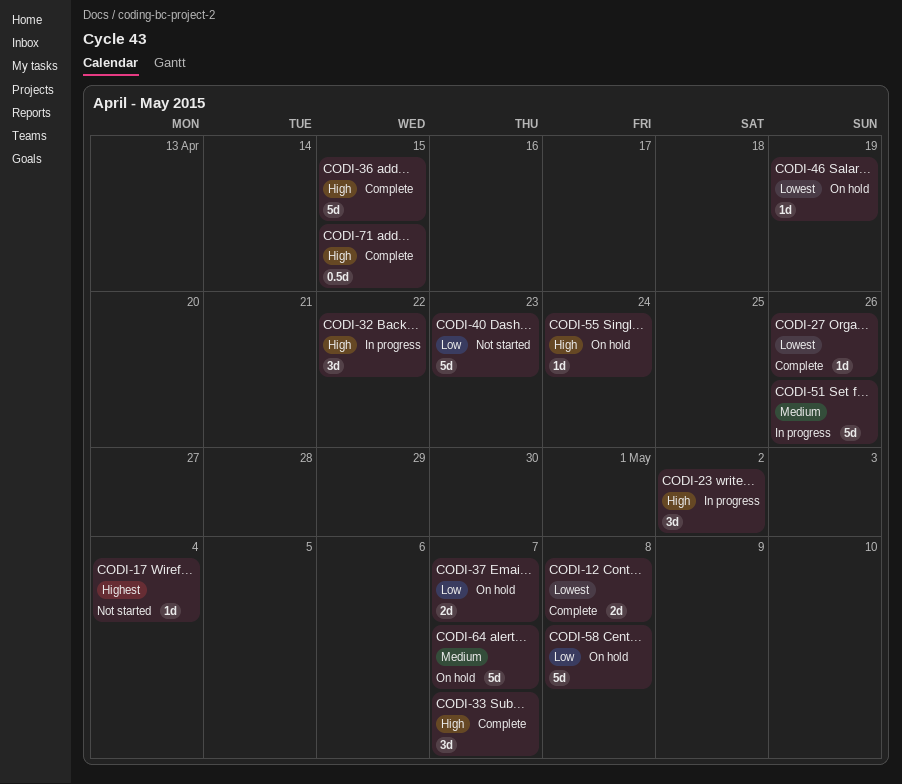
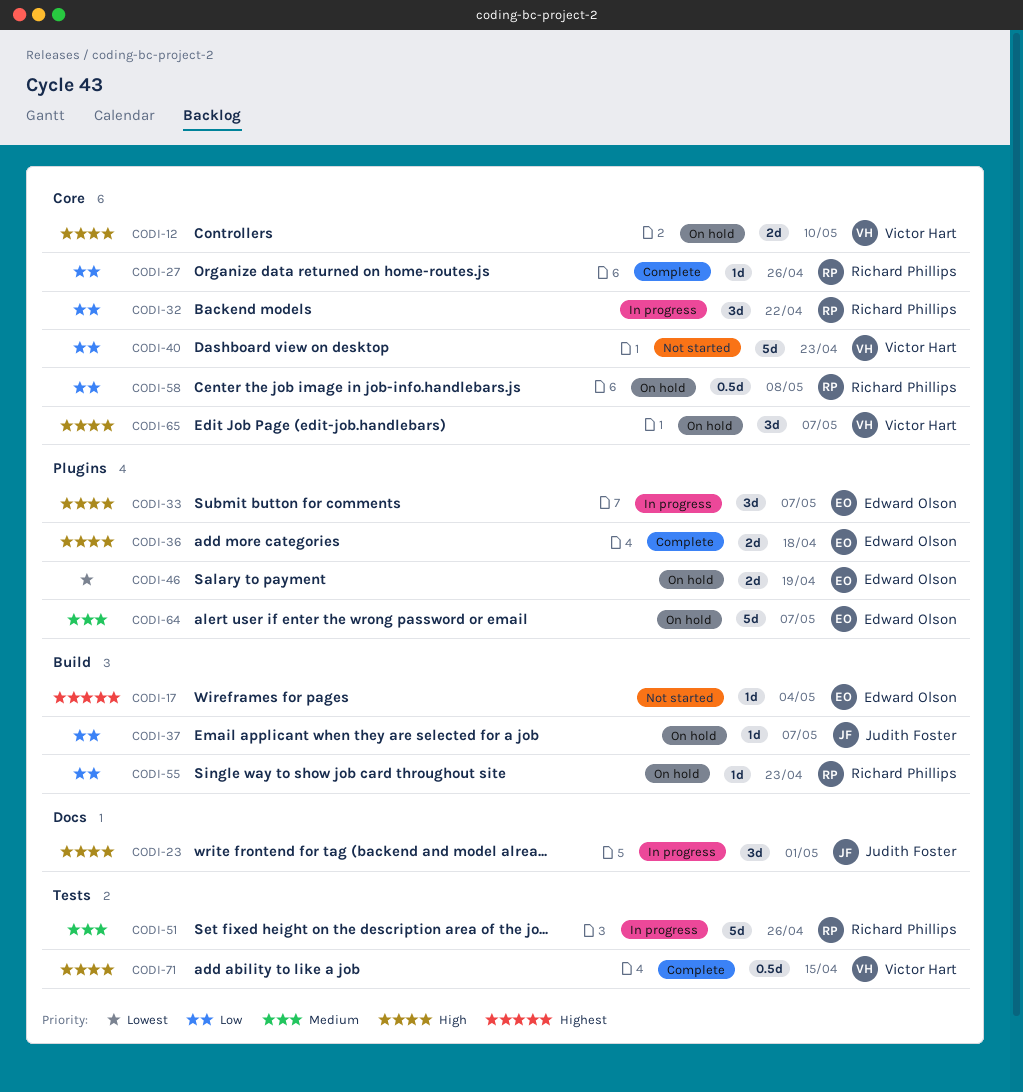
CODI-12, status: Complete -> On hold
CODI-12, priority: Lowest -> High
CODI-12, due: May 8 -> May 10
CODI-23, due: May 2 -> May 1
CODI-27, priority: Lowest -> Low
CODI-32, priority: High -> Low
CODI-33, status: Complete -> In progress
CODI-36, estimate: 5d -> 2d
CODI-36, due: Apr 15 -> Apr 18
CODI-37, estimate: 2d -> 1d
CODI-46, estimate: 1d -> 2d
CODI-55, priority: High -> Low
CODI-55, due: Apr 24 -> Apr 23
CODI-58, estimate: 5d -> 0.5d
CODI-65: none -> present

